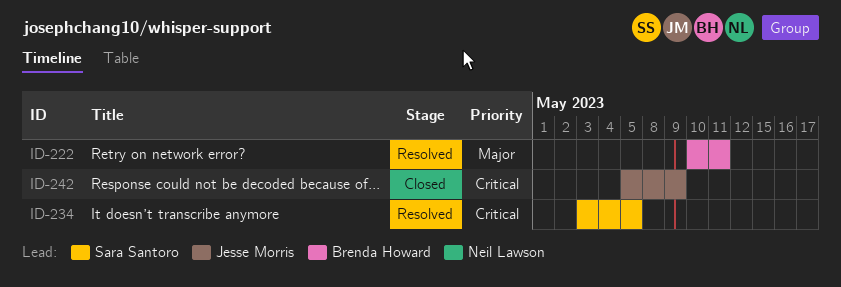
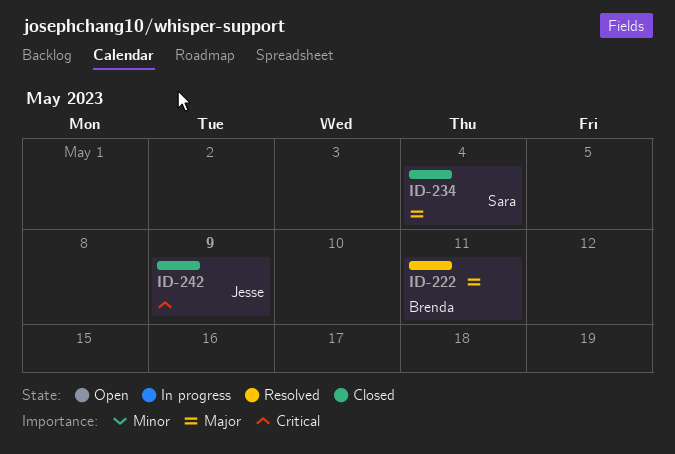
ID-234, status: Resolved -> Closed
ID-234, priority: Critical -> Major
ID-234, due: May 5 -> May 4

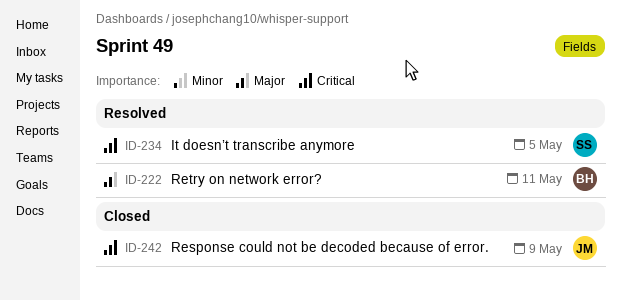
ID-234, status: Closed -> Resolved
ID-234, priority: Major -> Critical
ID-234, due: May 4 -> May 5

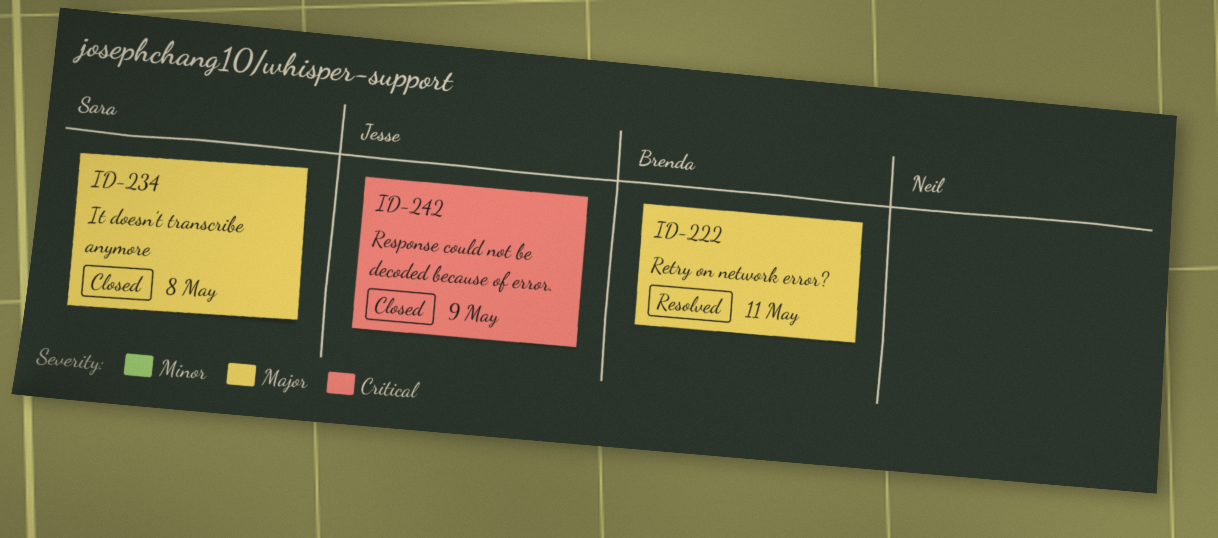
ID-234, status: Resolved -> Closed
ID-234, priority: Critical -> Major
ID-234, due: May 5 -> May 8

